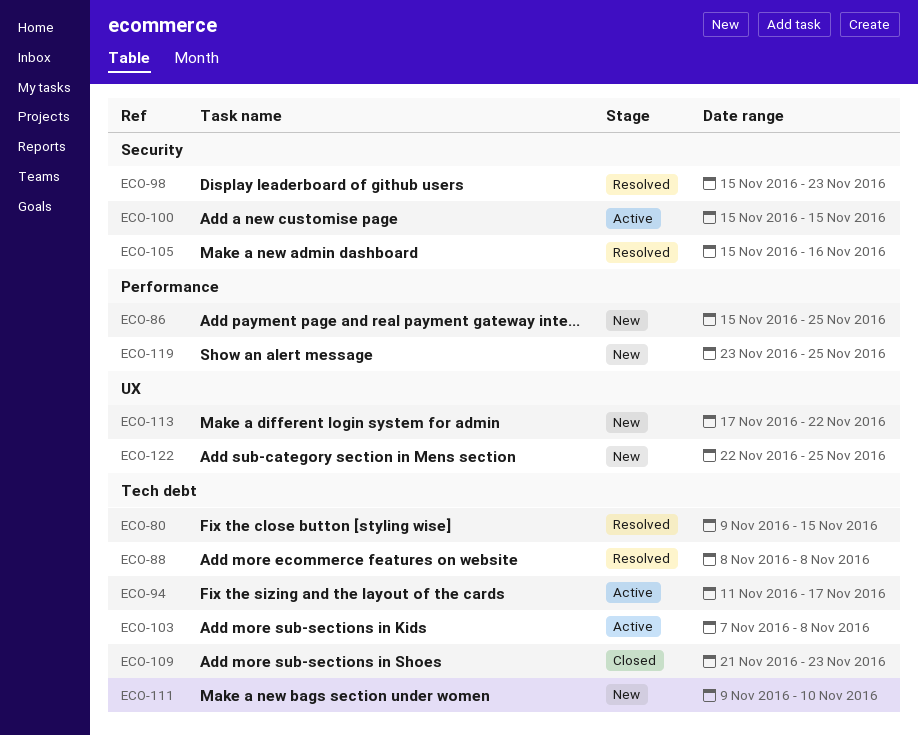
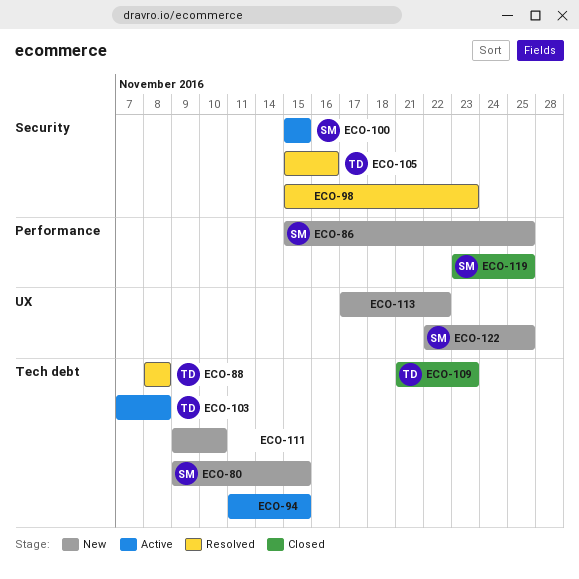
ECO-80, status: Resolved -> New
ECO-94, due: Nov 17 -> Nov 15
ECO-119, status: New -> Closed

